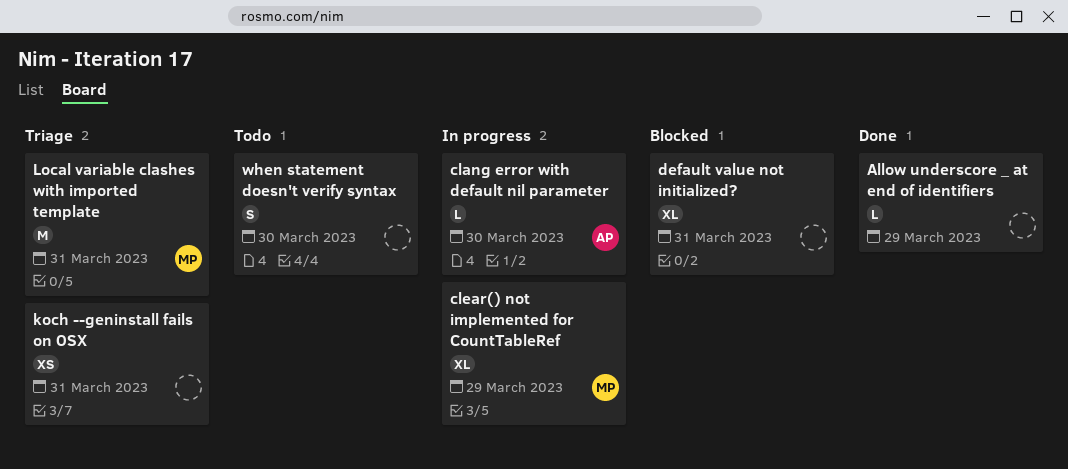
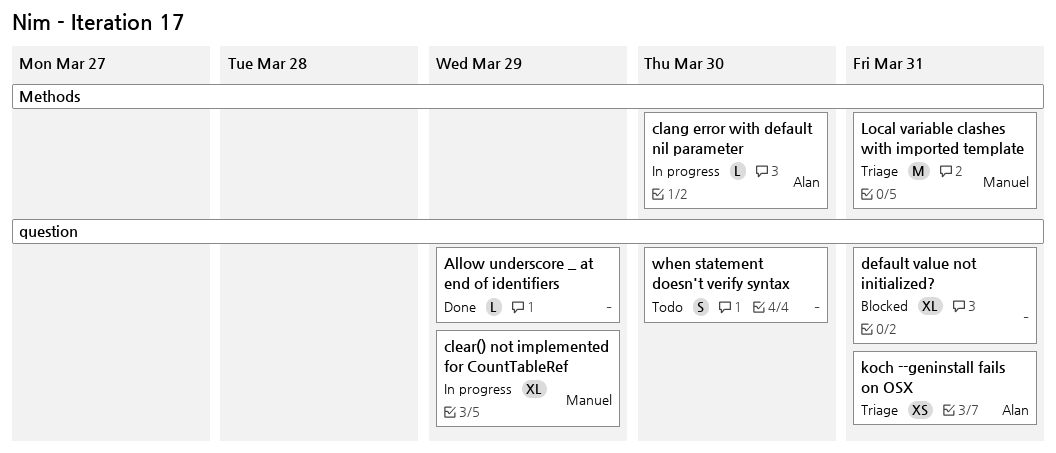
koch --geninstall fails on OSX, owner: none -> Alan

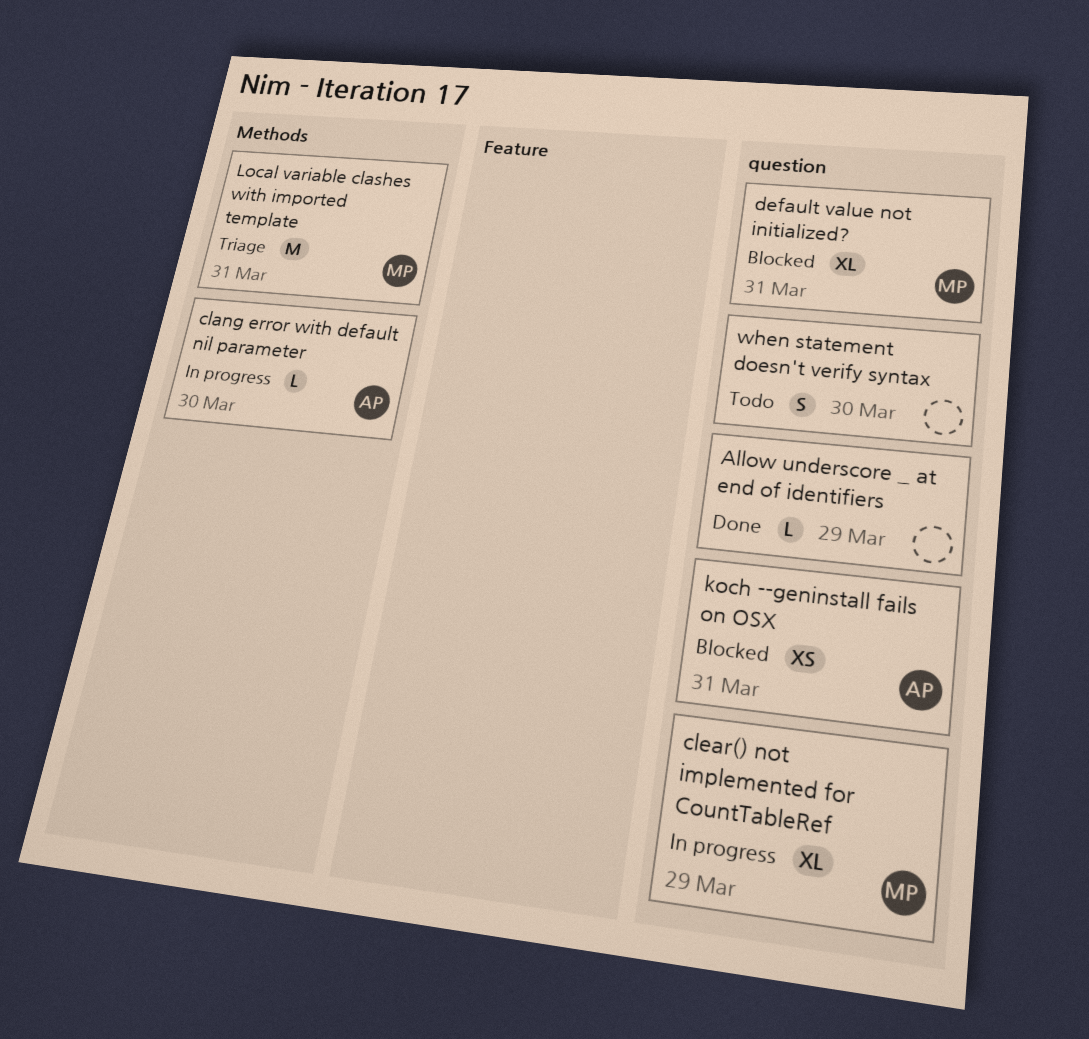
default value not initialized?, owner: none -> Manuel
koch --geninstall fails on OSX, status: Triage -> Blocked

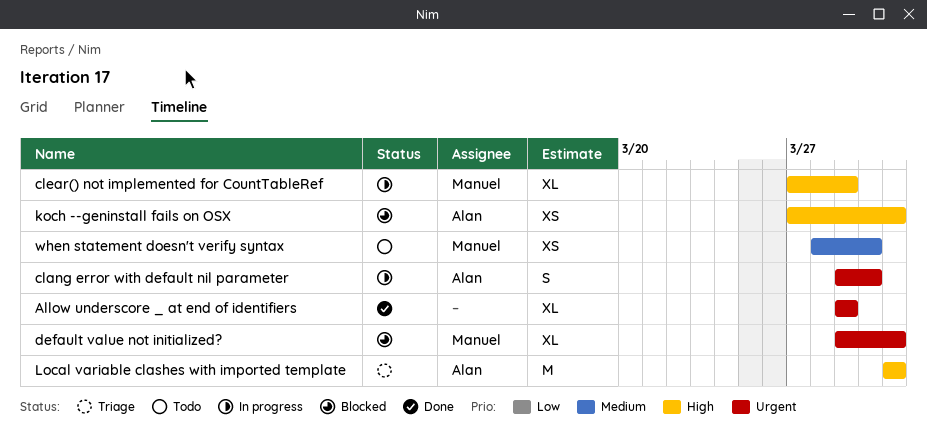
Allow underscore _ at end of identifiers, estimate: L -> XL
clang error with default nil parameter, estimate: L -> S
Local variable clashes with imported template, owner: Manuel -> Alan
when statement doesn't verify syntax, owner: none -> Manuel
when statement doesn't verify syntax, estimate: S -> XS

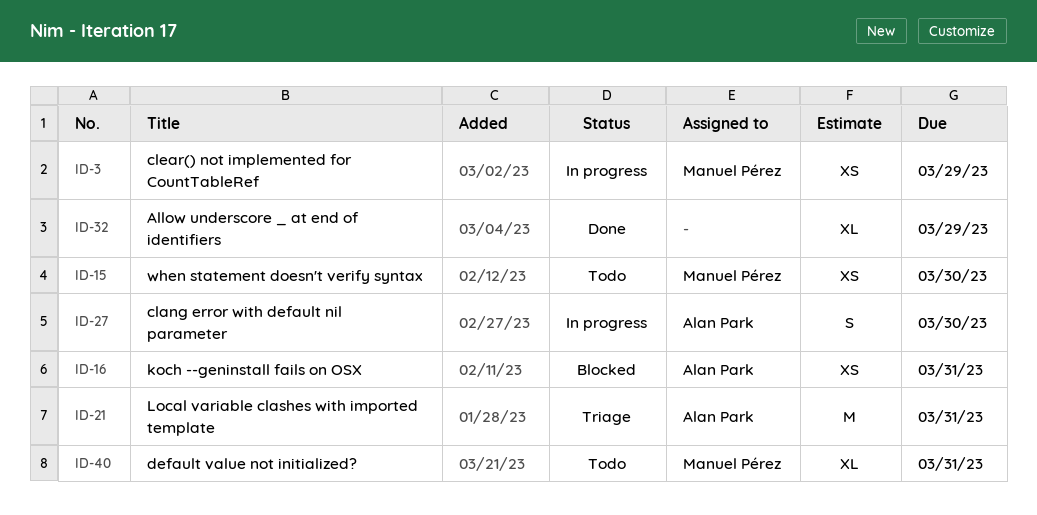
clear() not implemented for CountTableRef, estimate: XL -> XS
default value not initialized?, status: Blocked -> Todo

